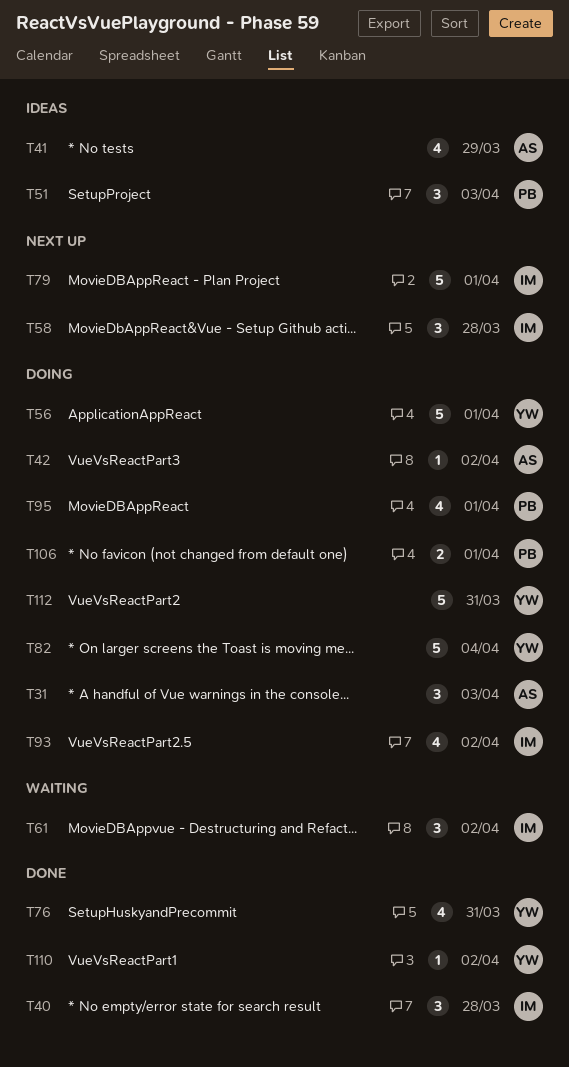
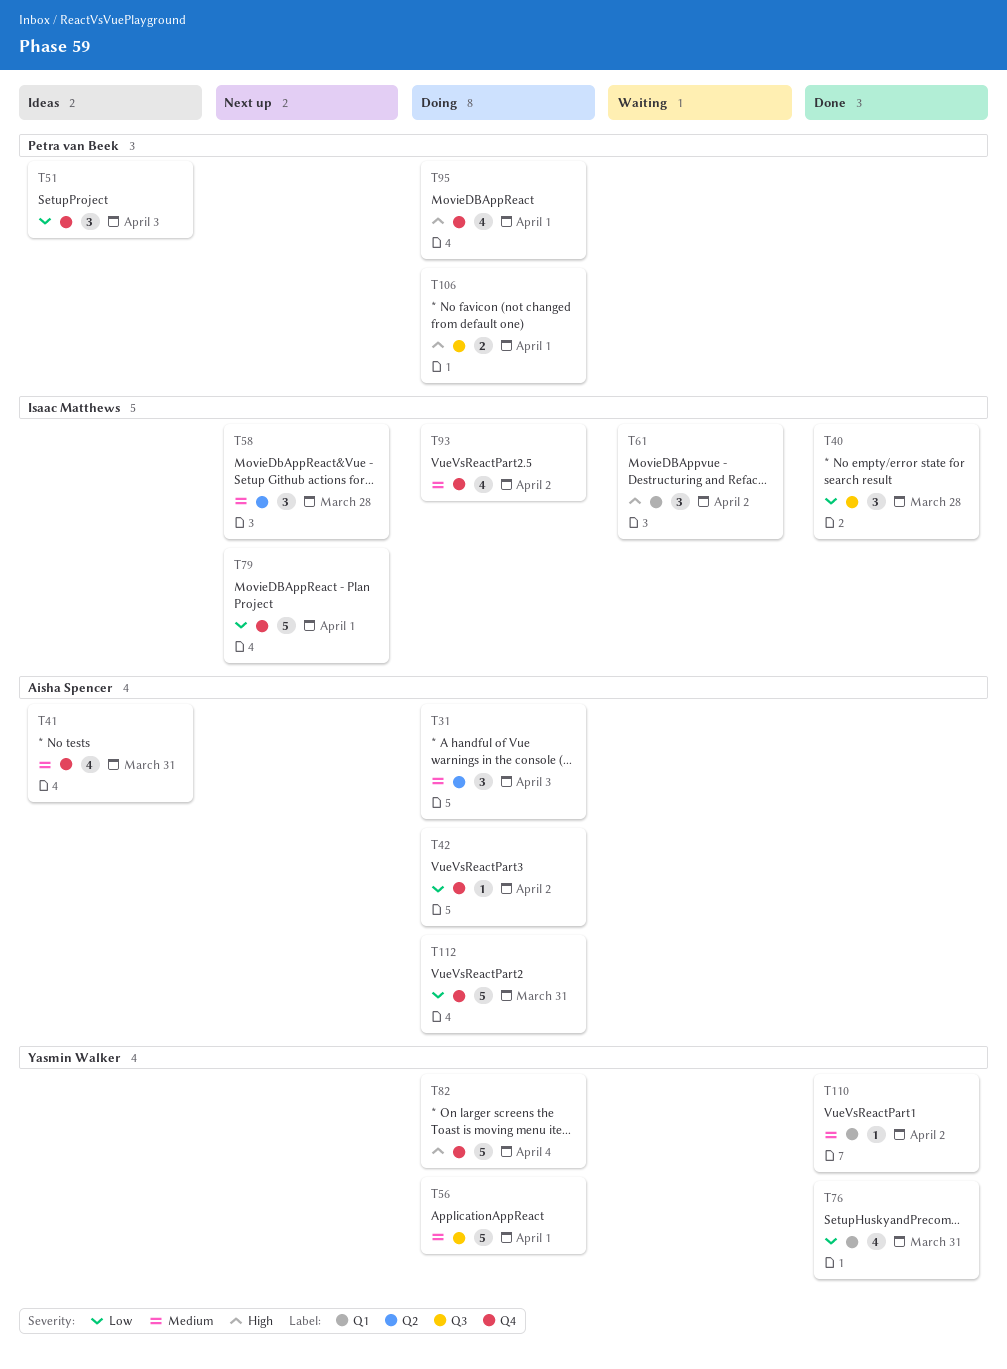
T41, due: Mar 29 -> Mar 31
T112, owner: Yasmin Walker -> Aisha Spencer

